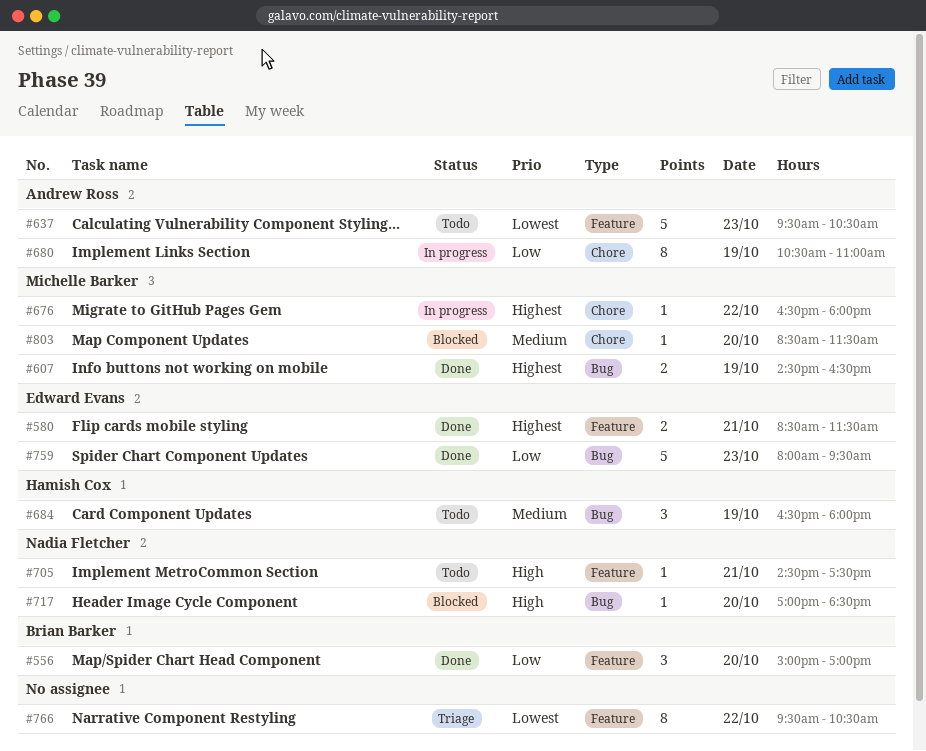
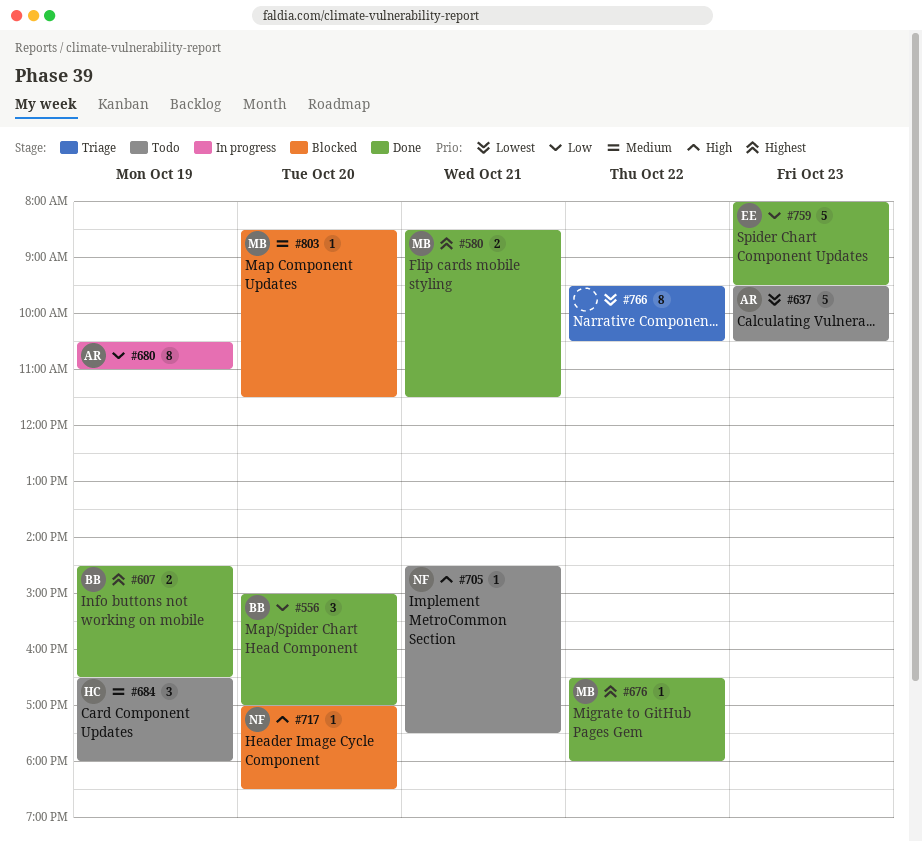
#580, owner: Edward Evans -> Michelle Barker
#607, owner: Michelle Barker -> Brian Barker
#676, status: In progress -> Done

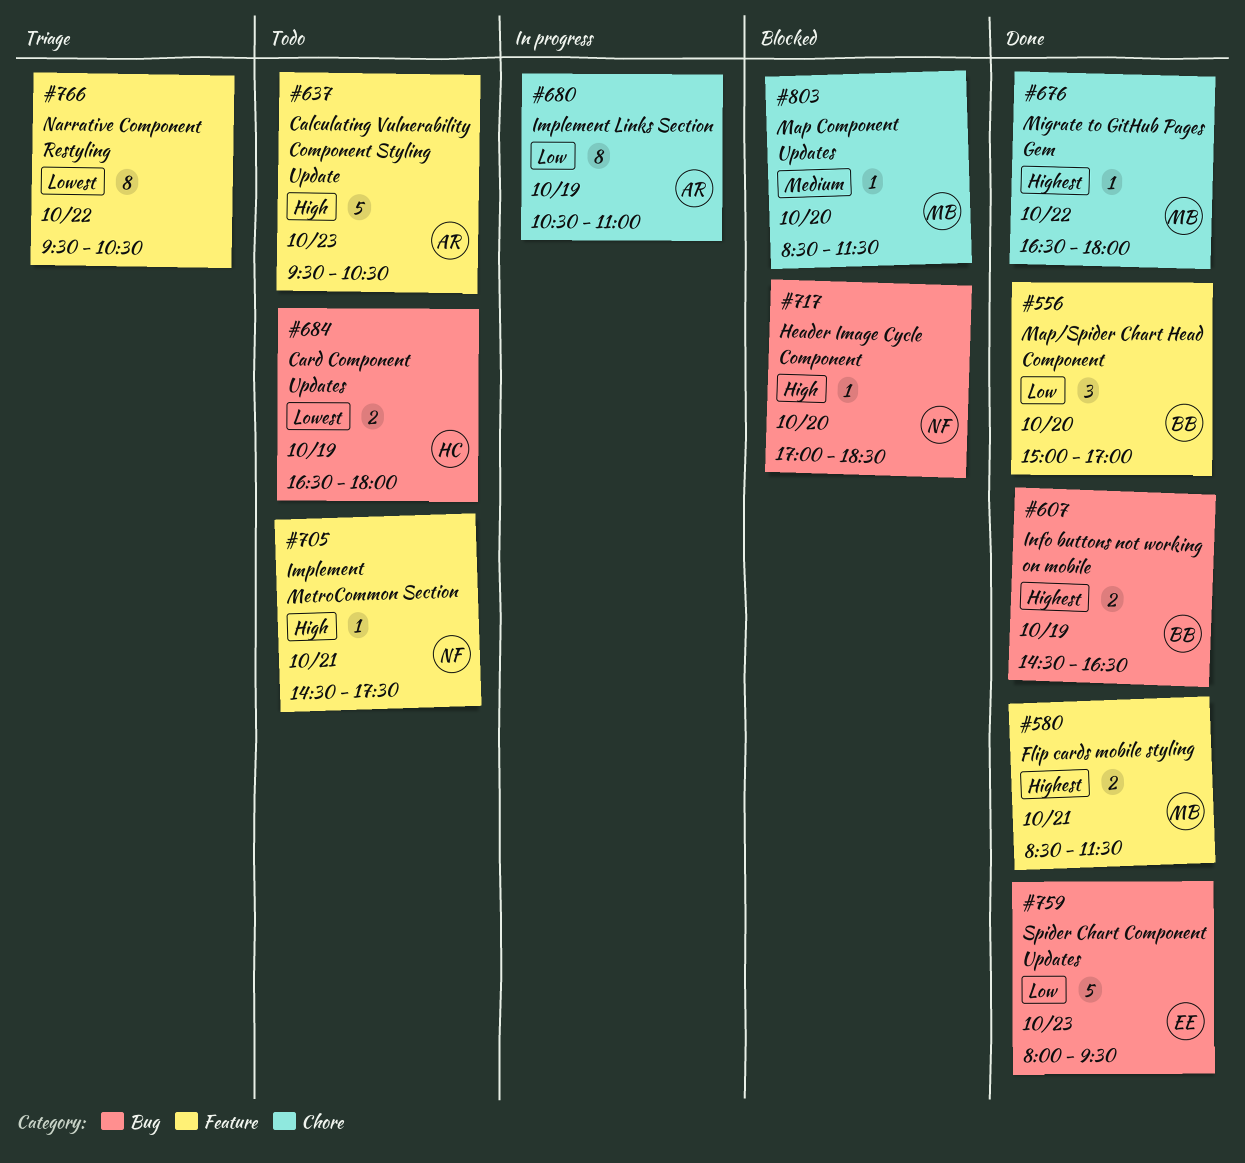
#637, priority: Lowest -> High
#684, priority: Medium -> Lowest
#684, estimate: 3 -> 2

